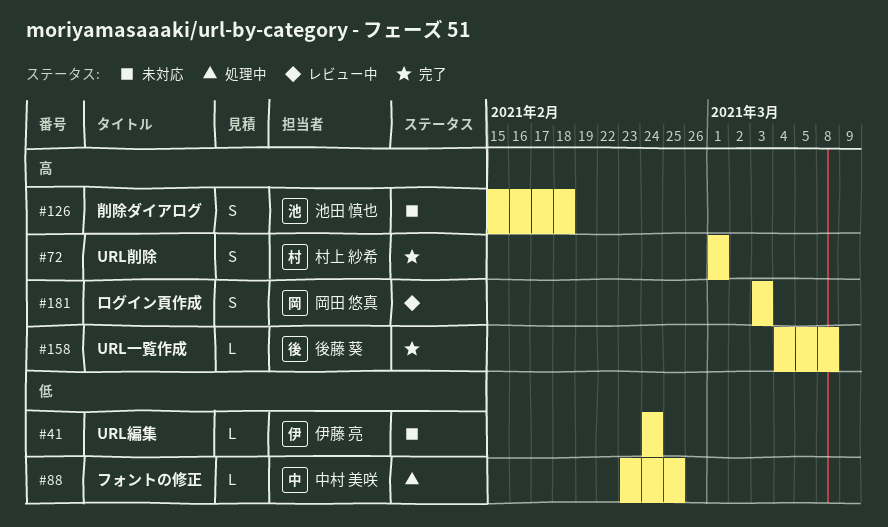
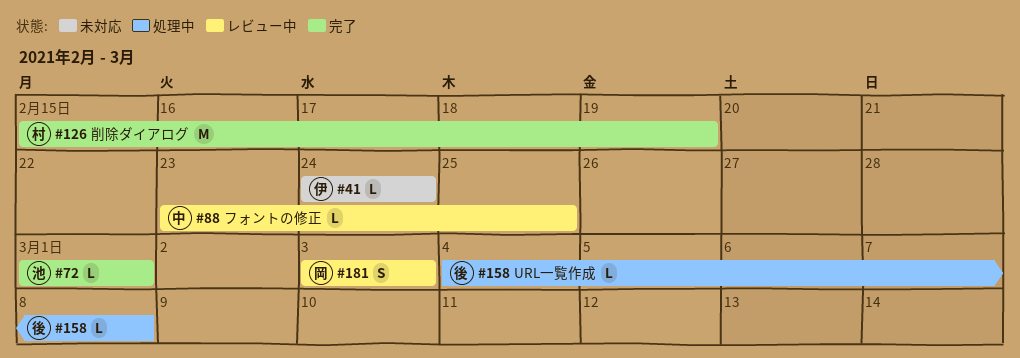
#72, owner: 村上 紗希 -> 池田 慎也
#72, estimate: S -> L
#88, status: 処理中 -> レビュー中
#126, status: 未対応 -> 完了
#126, owner: 池田 慎也 -> 村上 紗希
#126, estimate: S -> M
#126, due: Feb 18 -> Feb 19
#158, status: 完了 -> 処理中

